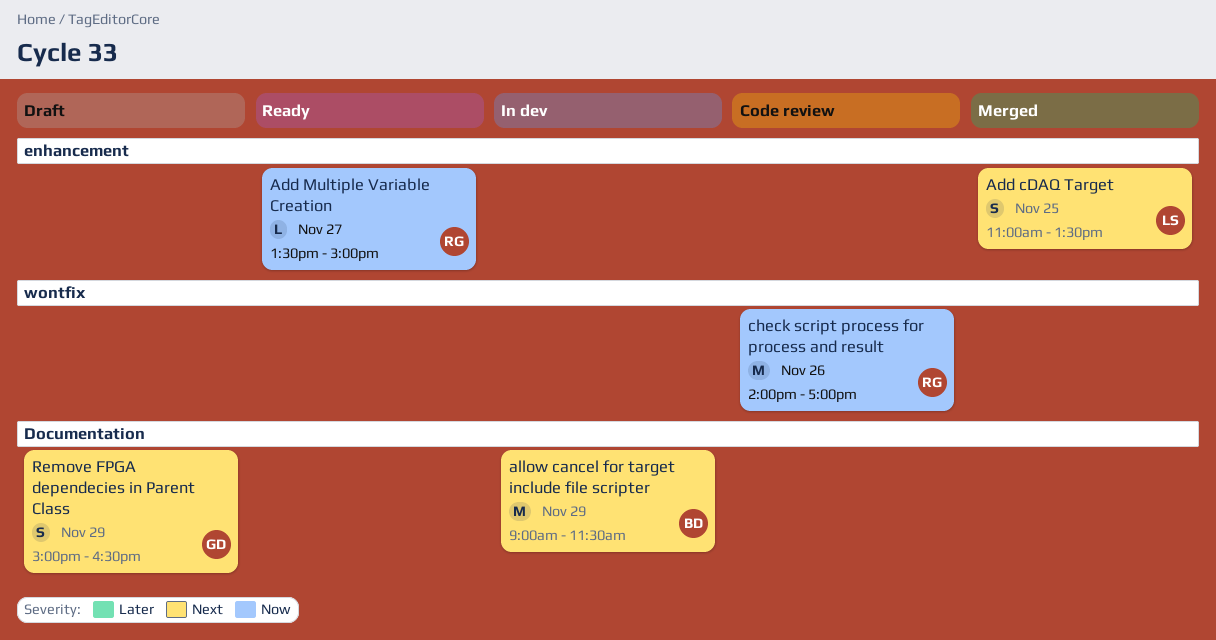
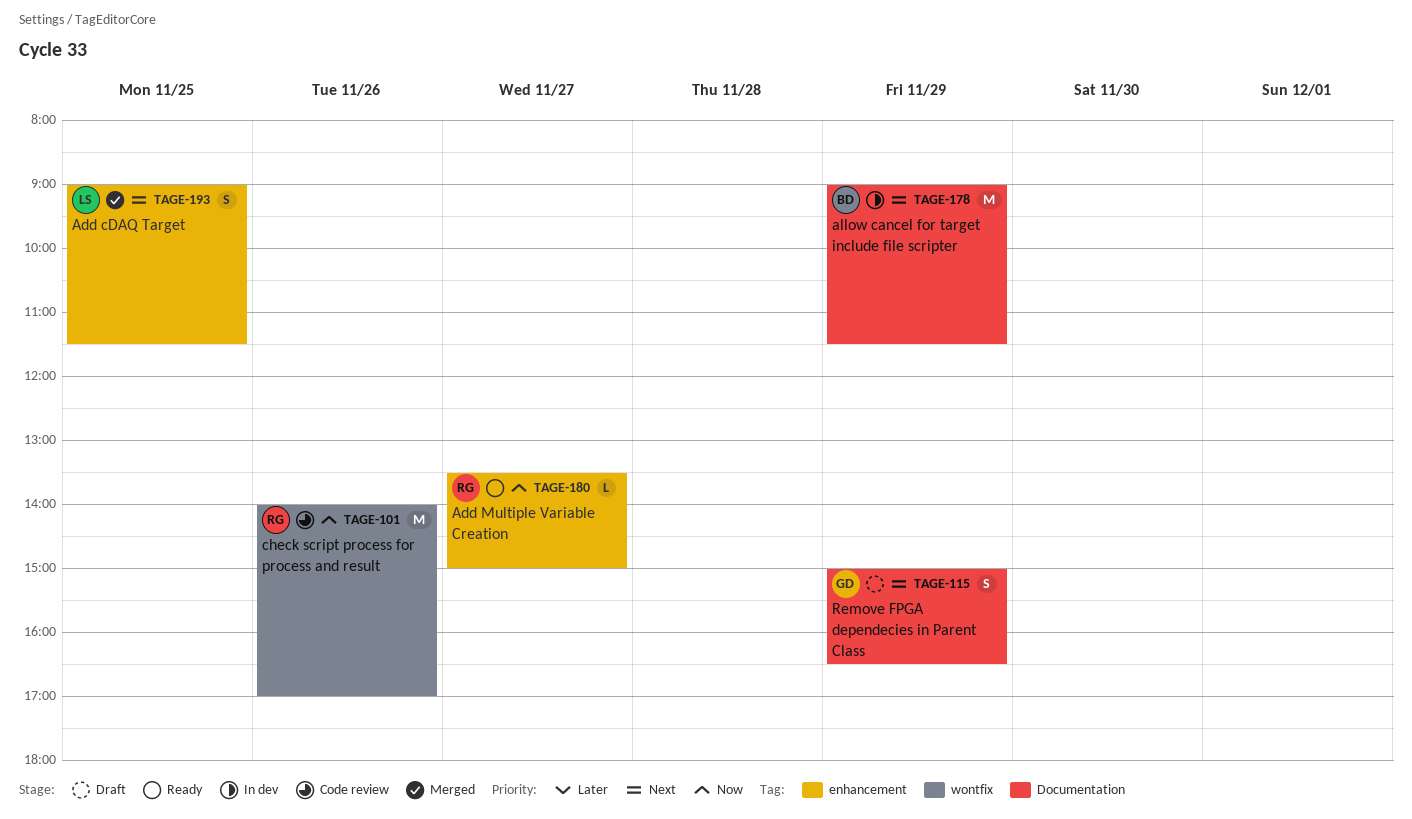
Add cDAQ Target, begins: 11:00 -> 09:00
Add cDAQ Target, ends: 13:30 -> 11:30

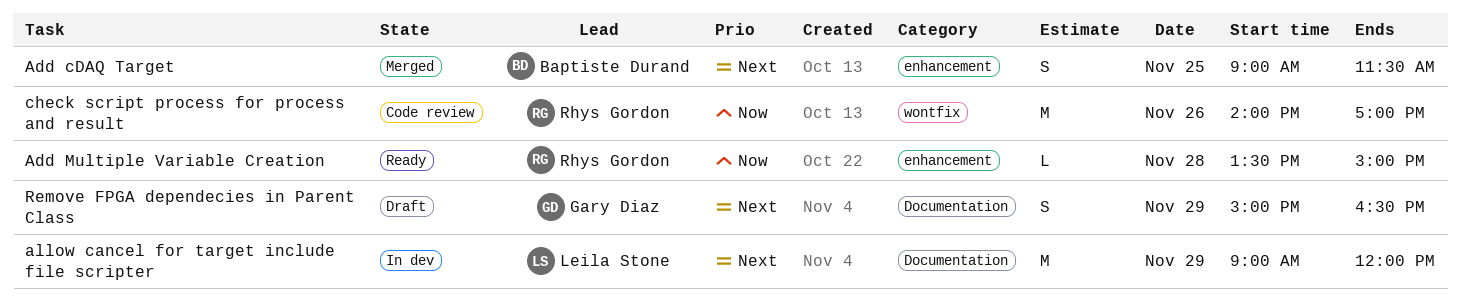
Add cDAQ Target, owner: Leila Stone -> Baptiste Durand
Add Multiple Variable Creation, day: Nov 27 -> Nov 28
allow cancel for target include file scripter, owner: Baptiste Durand -> Leila Stone
allow cancel for target include file scripter, ends: 11:30 -> 12:00

